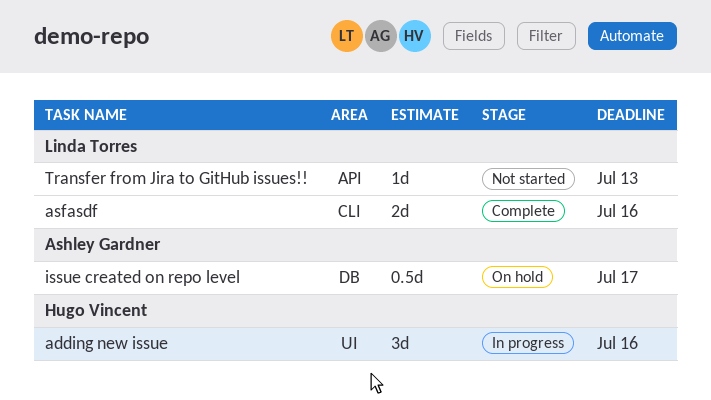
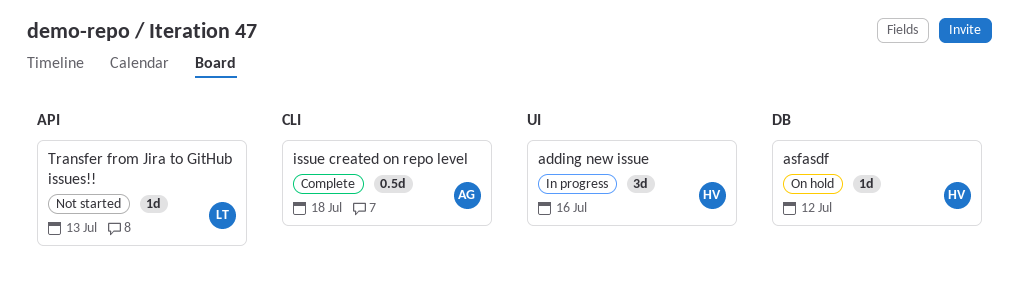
asfasdf, status: Complete -> On hold
asfasdf, owner: Linda Torres -> Hugo Vincent
asfasdf, label: CLI -> DB
asfasdf, estimate: 2d -> 1d
asfasdf, due: Jul 16 -> Jul 12
issue created on repo level, status: On hold -> Complete
issue created on repo level, label: DB -> CLI
issue created on repo level, due: Jul 17 -> Jul 18

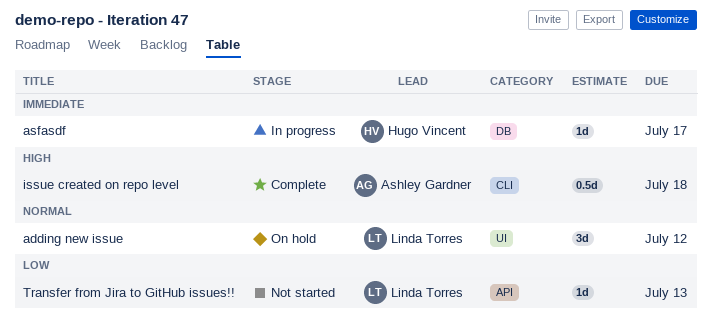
adding new issue, status: In progress -> On hold
adding new issue, owner: Hugo Vincent -> Linda Torres
adding new issue, due: Jul 16 -> Jul 12
asfasdf, status: On hold -> In progress
asfasdf, due: Jul 12 -> Jul 17

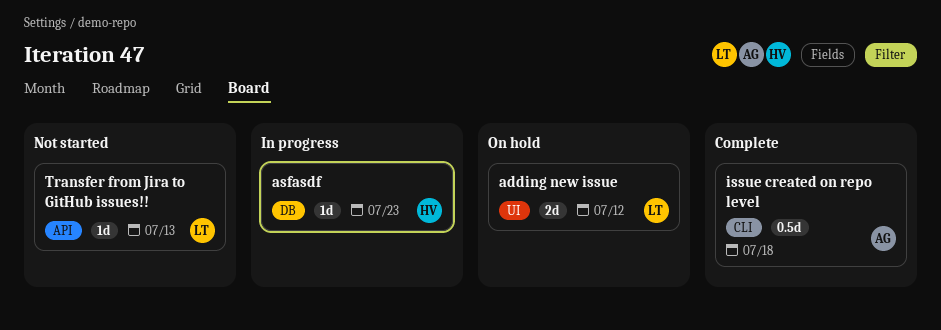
adding new issue, estimate: 3d -> 2d
asfasdf, due: Jul 17 -> Jul 23

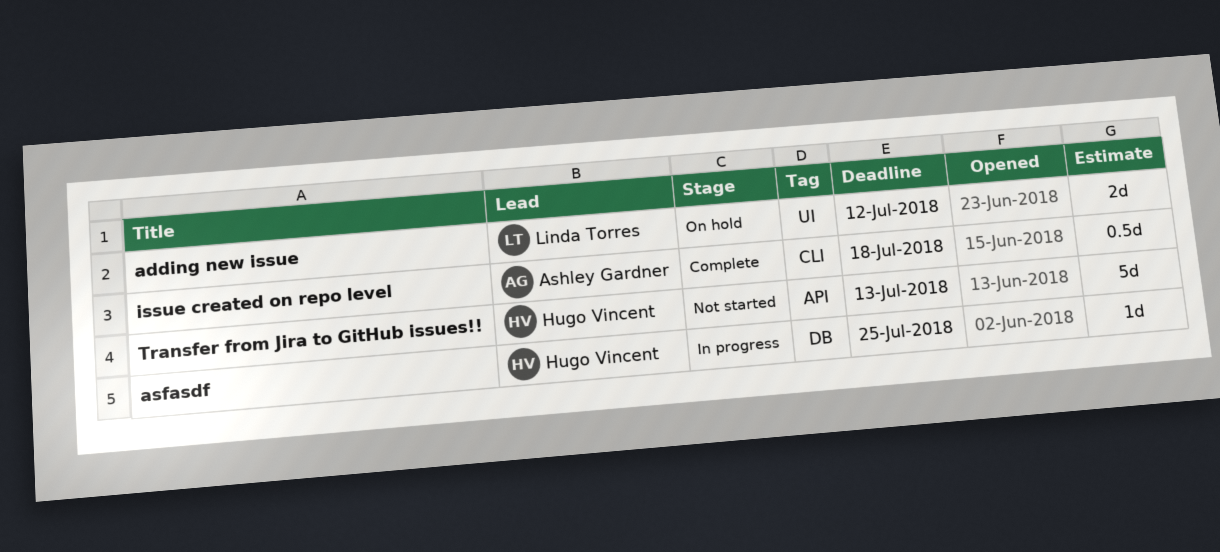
asfasdf, due: Jul 23 -> Jul 25
Transfer from Jira to GitHub issues!!, owner: Linda Torres -> Hugo Vincent
Transfer from Jira to GitHub issues!!, estimate: 1d -> 5d

